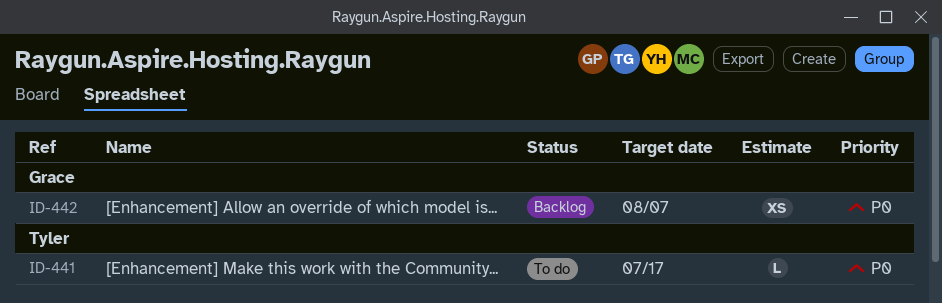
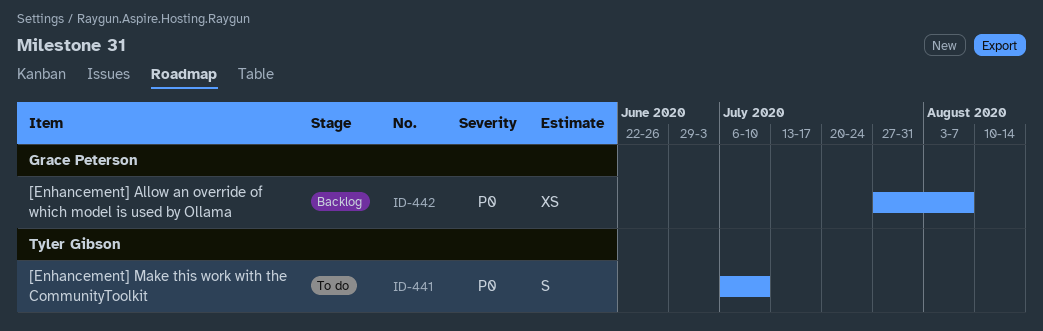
ID-441, estimate: L -> S
ID-441, due: Jul 17 -> Jul 10

